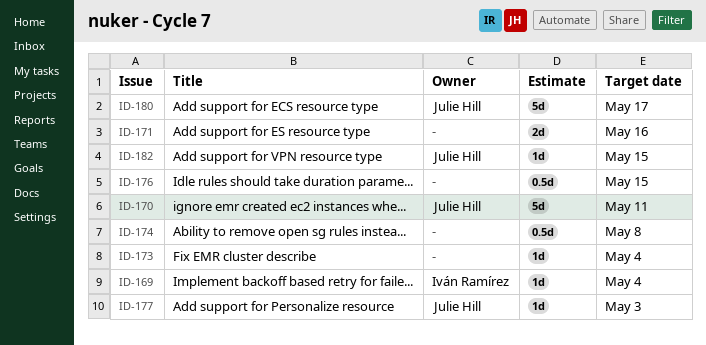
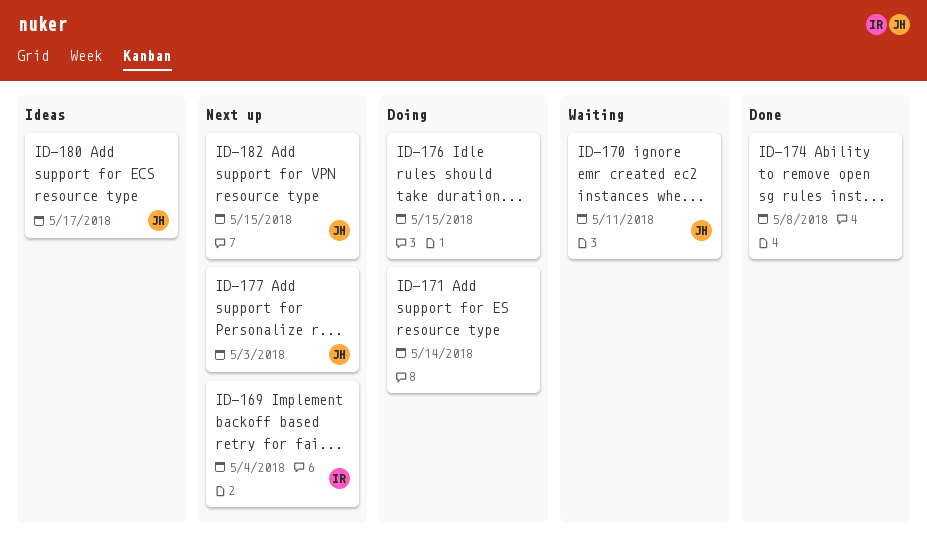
ID-171, due: May 16 -> May 14
ID-173: present -> none

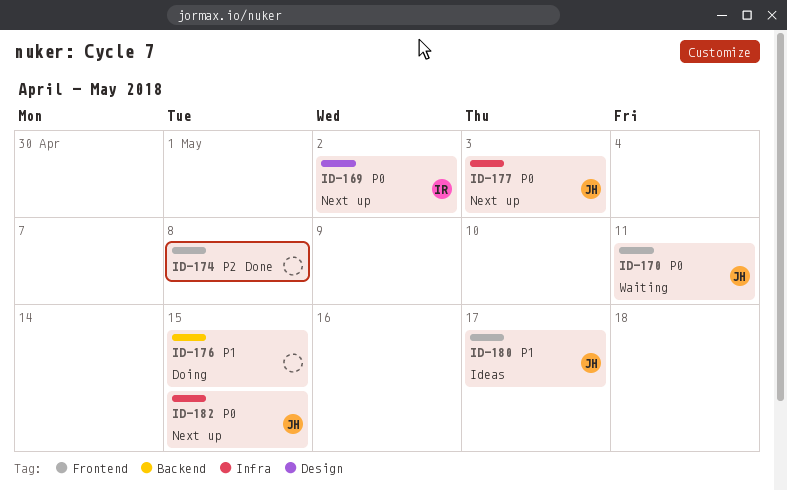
ID-169, due: May 4 -> May 2
ID-171: present -> none

